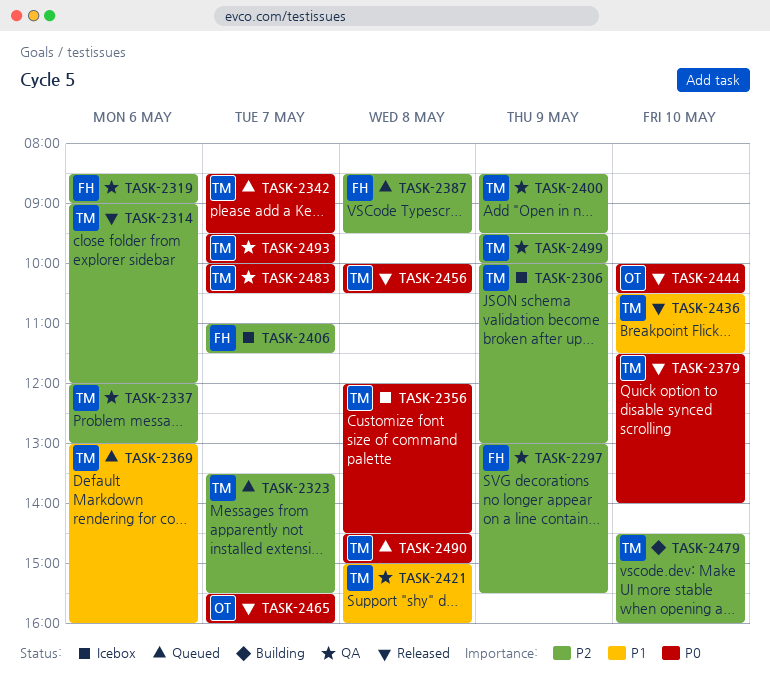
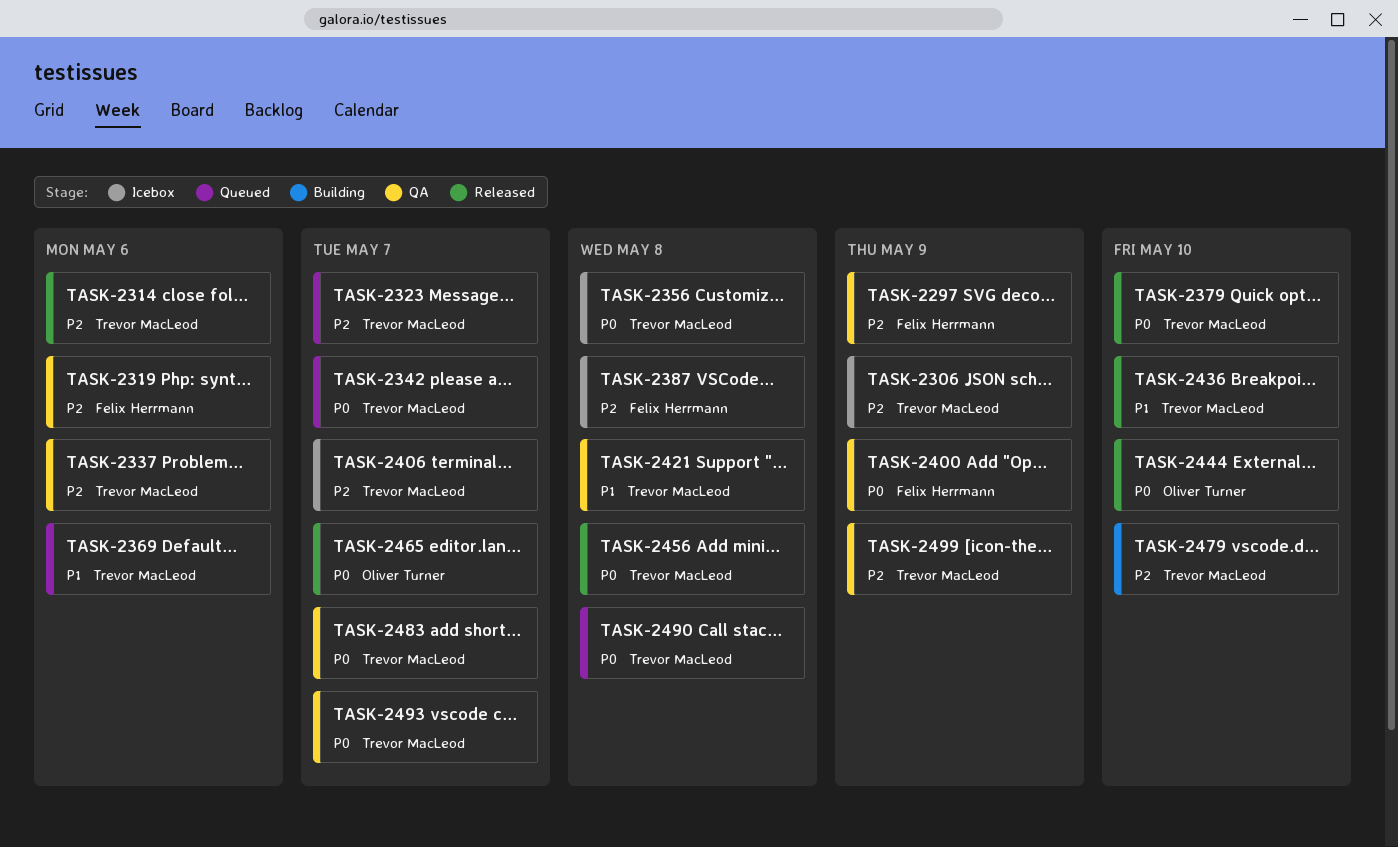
TASK-2387, status: Queued -> Icebox
TASK-2400, owner: Trevor MacLeod -> Felix Herrmann
TASK-2400, priority: P2 -> P0
TASK-2406, owner: Felix Herrmann -> Trevor MacLeod

